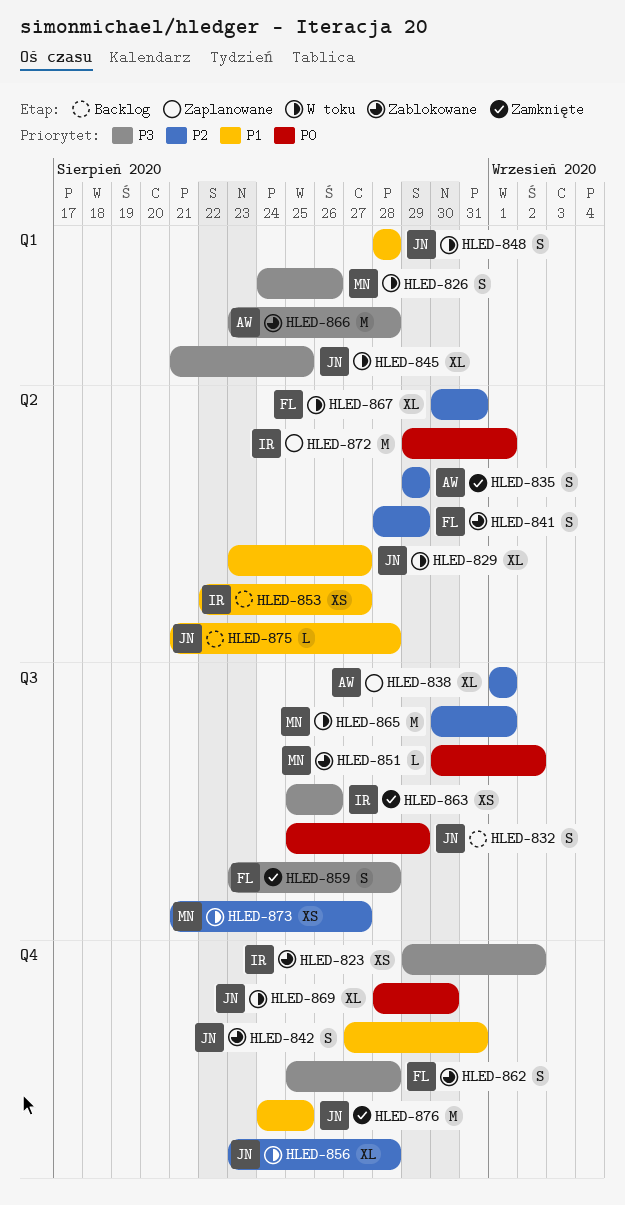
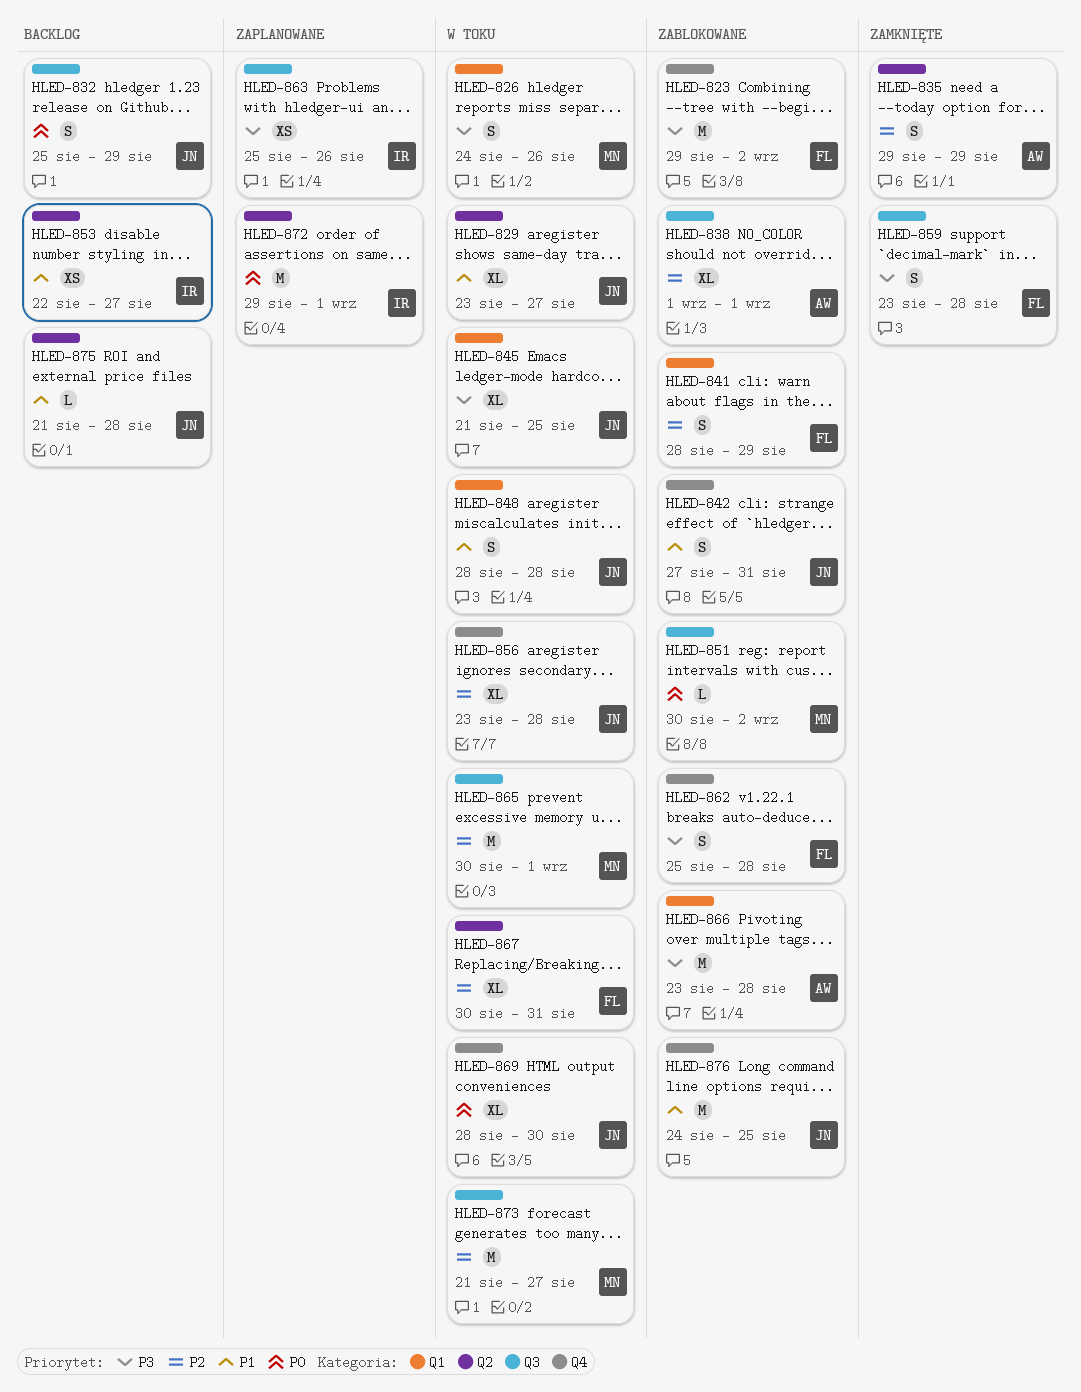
HLED-823, owner: IR -> FL
HLED-823, estimate: XS -> M
HLED-838, status: Zaplanowane -> Zablokowane
HLED-841, label: Q2 -> Q1
HLED-863, status: Zamknięte -> Zaplanowane
HLED-873, estimate: XS -> M
HLED-876, status: Zamknięte -> Zablokowane

